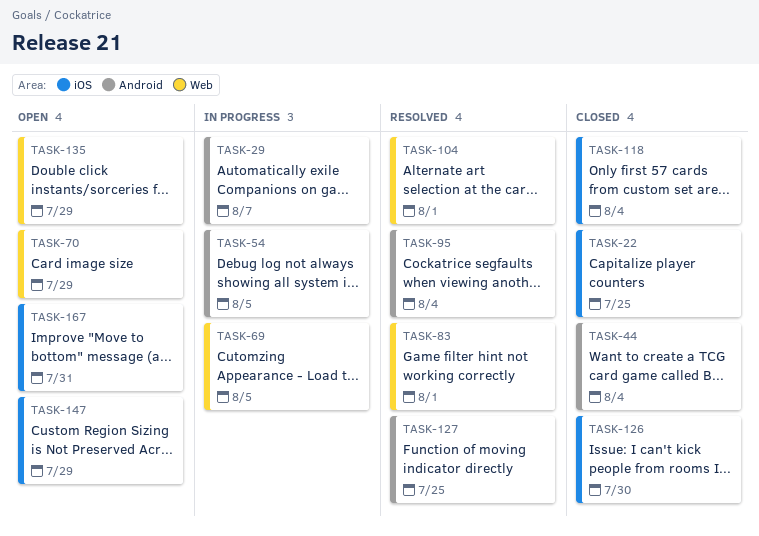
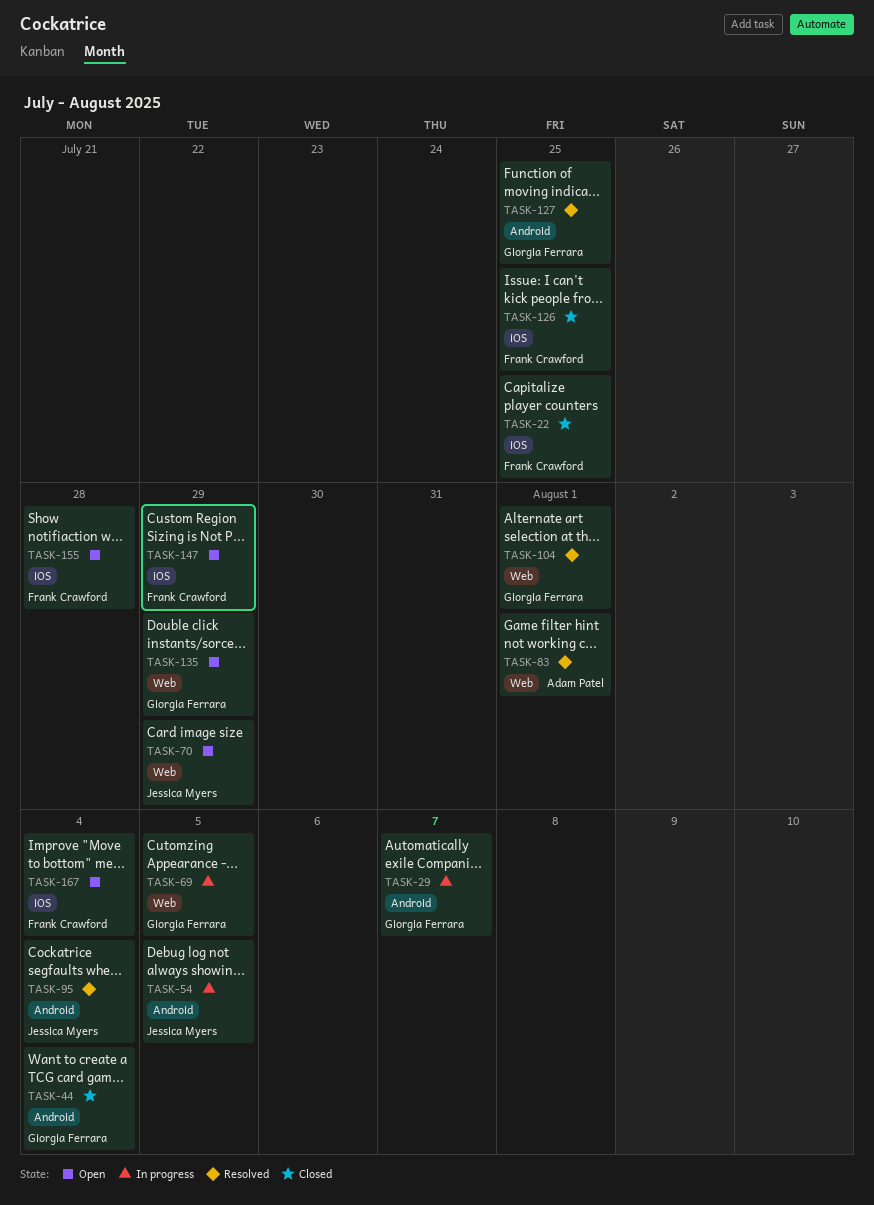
TASK-118: present -> none
TASK-126, due: Jul 30 -> Jul 25
TASK-155: none -> present
TASK-167, due: Jul 31 -> Aug 4

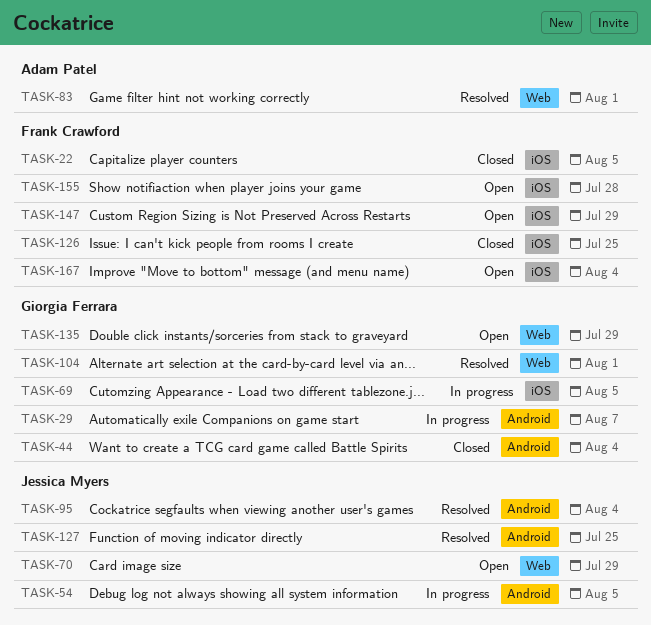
TASK-22, due: Jul 25 -> Aug 5
TASK-69, label: Web -> iOS
TASK-127, owner: Giorgia Ferrara -> Jessica Myers

